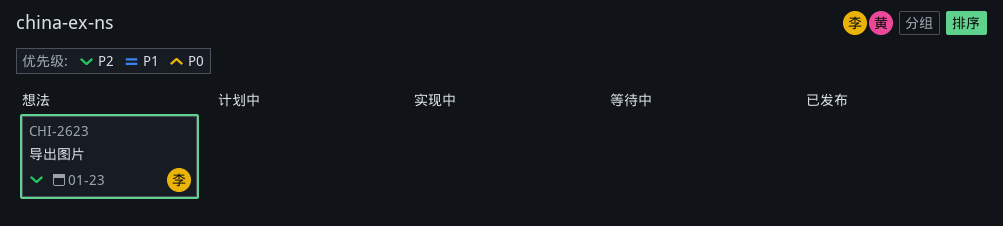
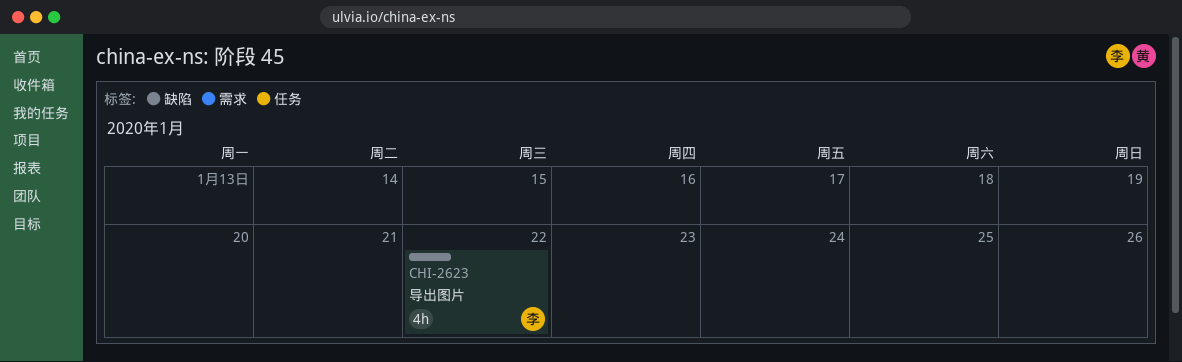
CHI-2623, due: Jan 23 -> Jan 22

